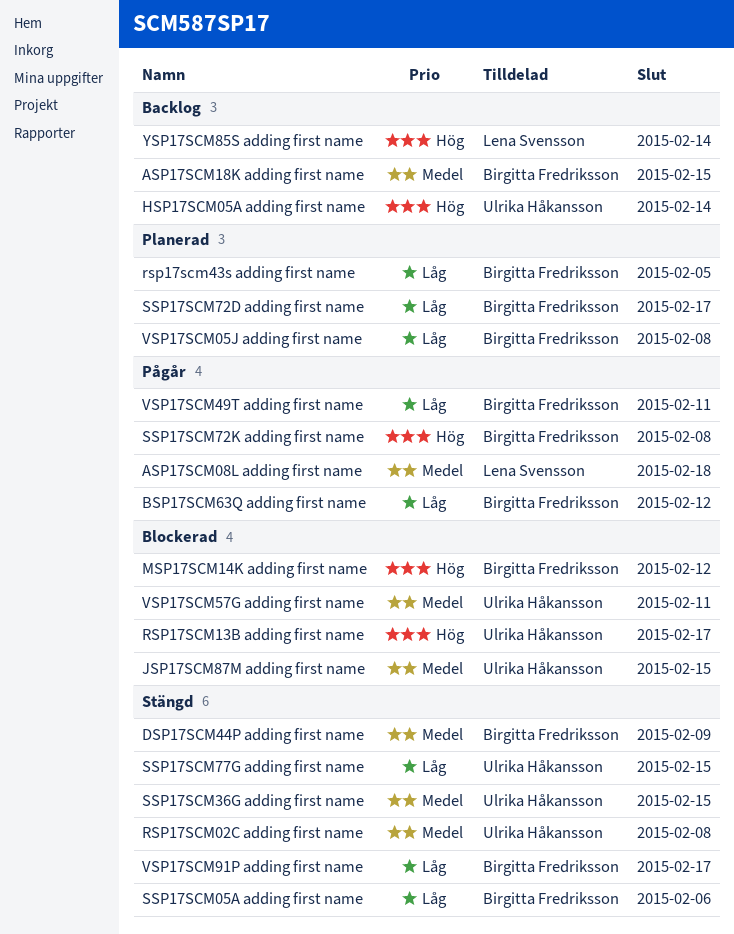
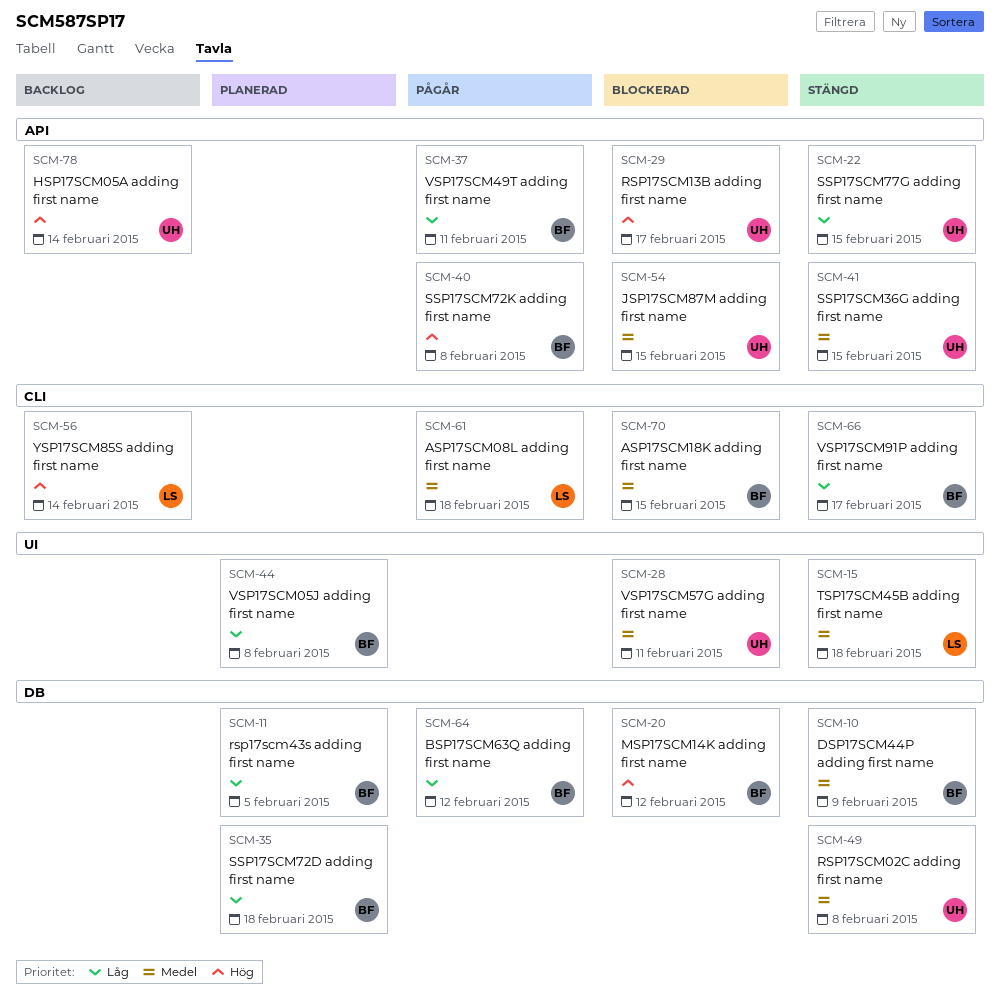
ASP17SCM18K adding first name, status: Backlog -> Blockerad
SSP17SCM05A adding first name: present -> none
SSP17SCM72D adding first name, due: Feb 17 -> Feb 18
TSP17SCM45B adding first name: none -> present

